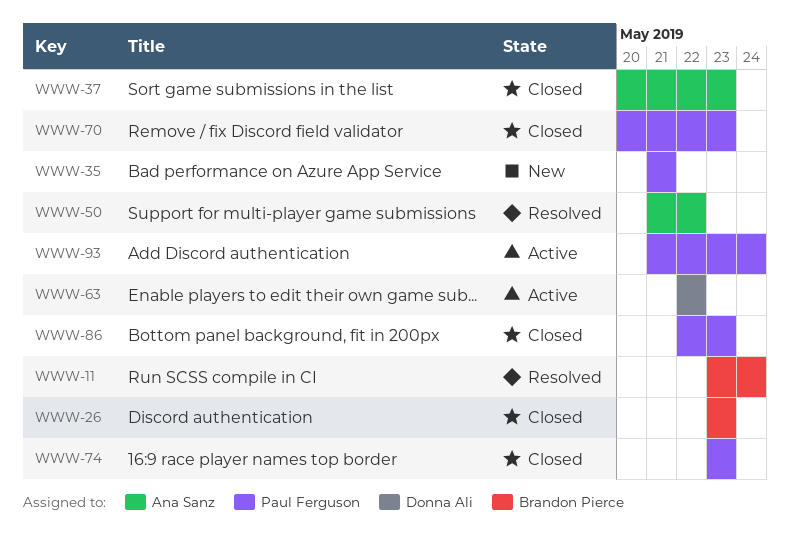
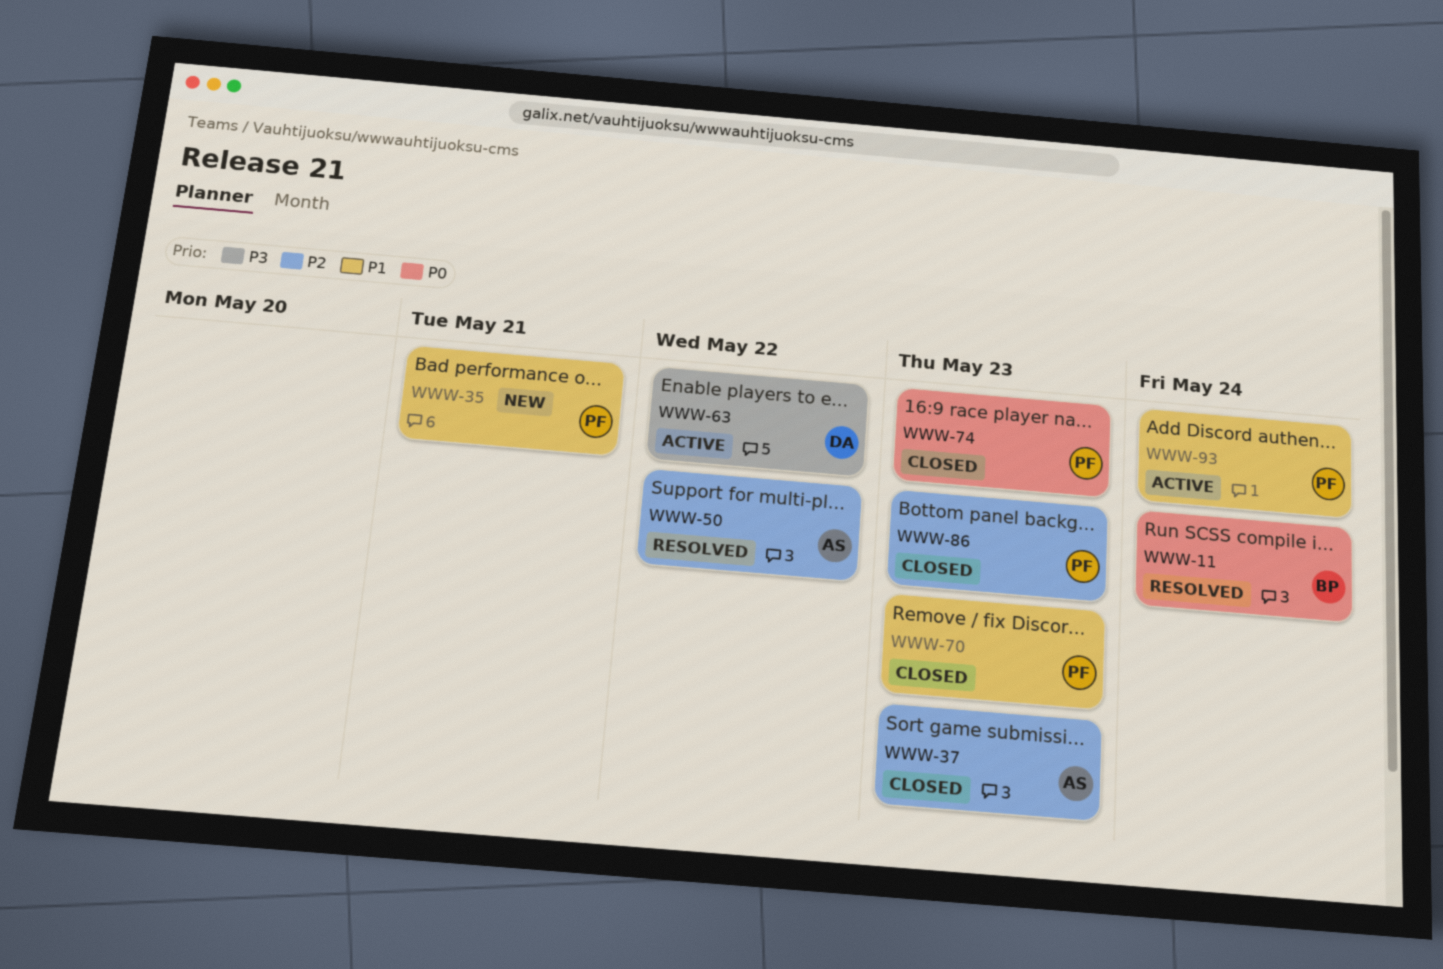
WWW-26: present -> none

